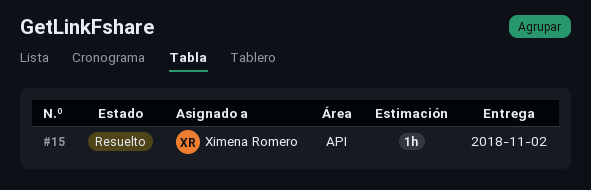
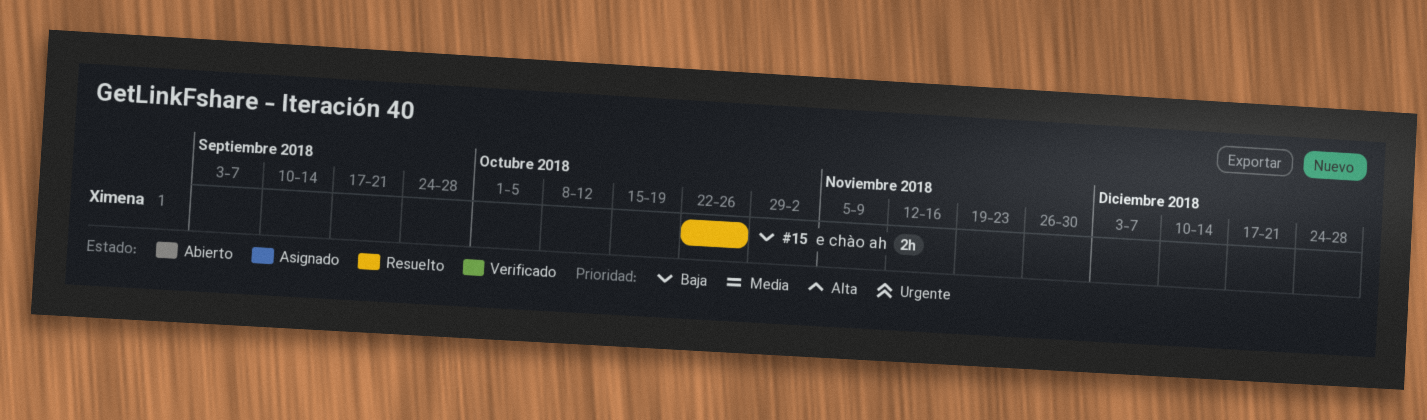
#15, estimate: 1h -> 2h
#15, due: Nov 2 -> Oct 26

